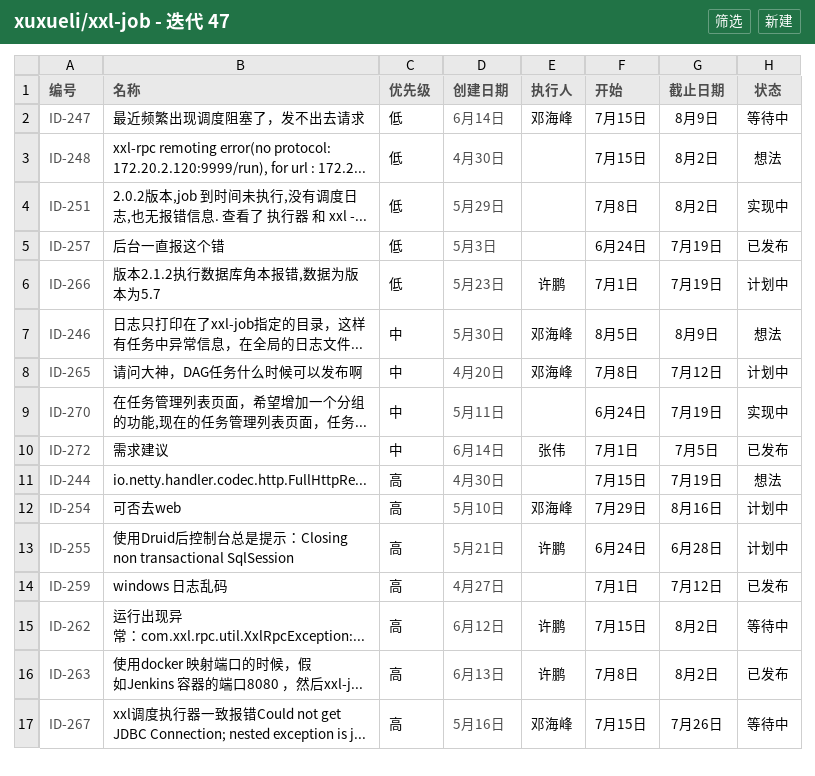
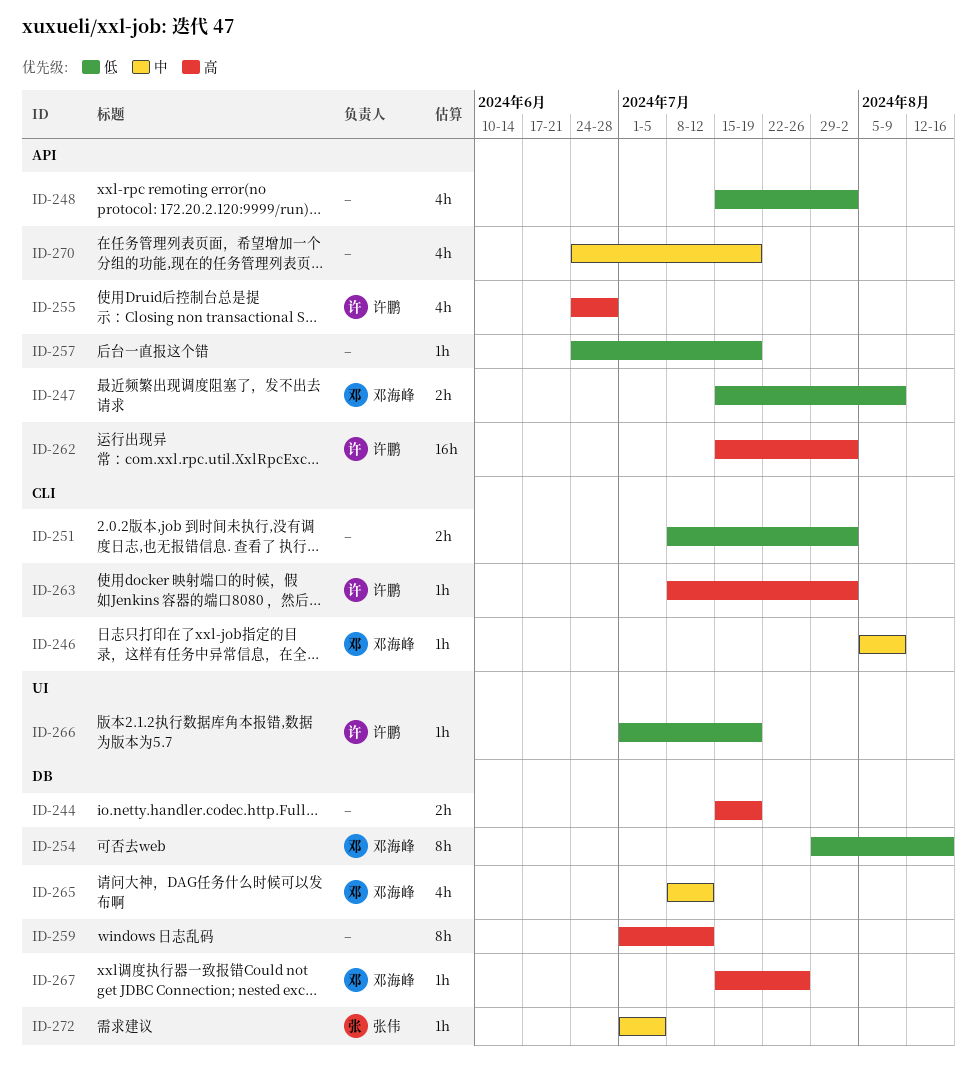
ID-254, priority: 高 -> 低

